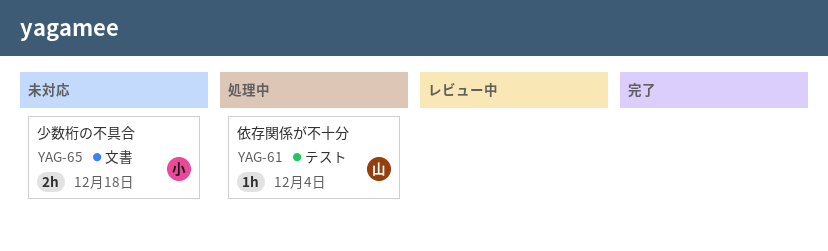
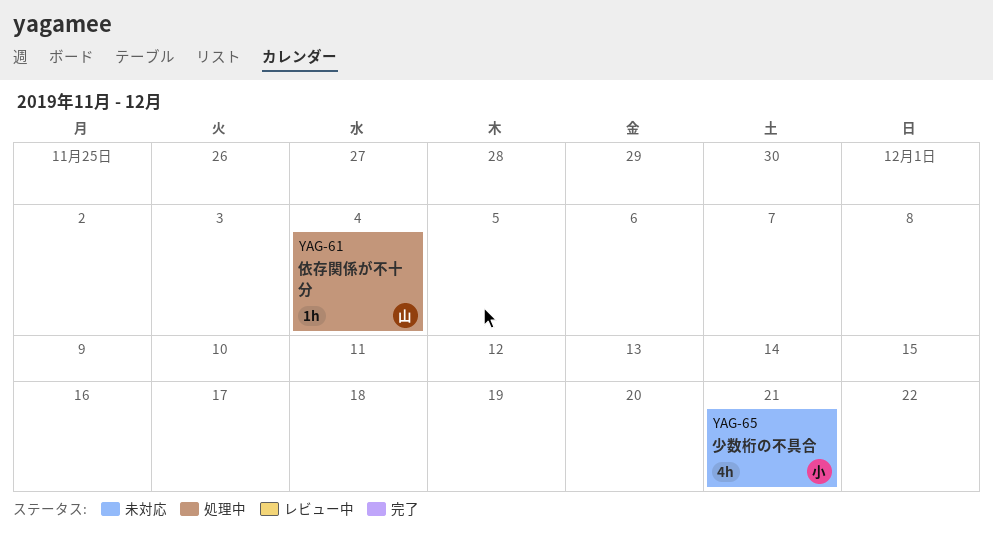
YAG-65, estimate: 2h -> 4h
YAG-65, due: Dec 18 -> Dec 21

